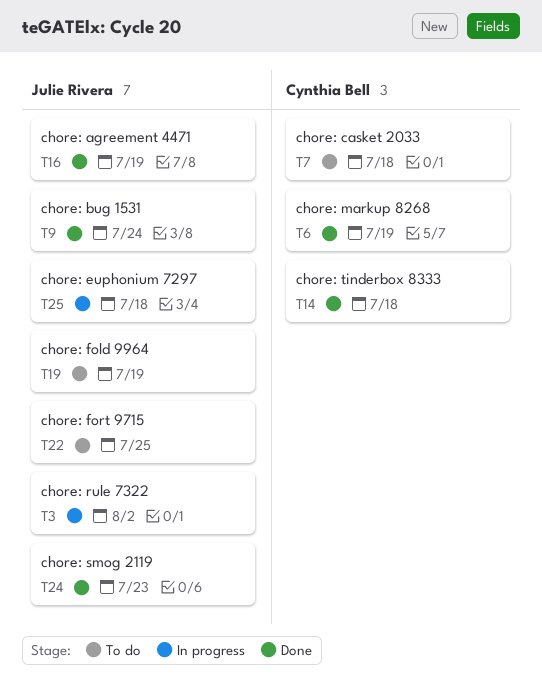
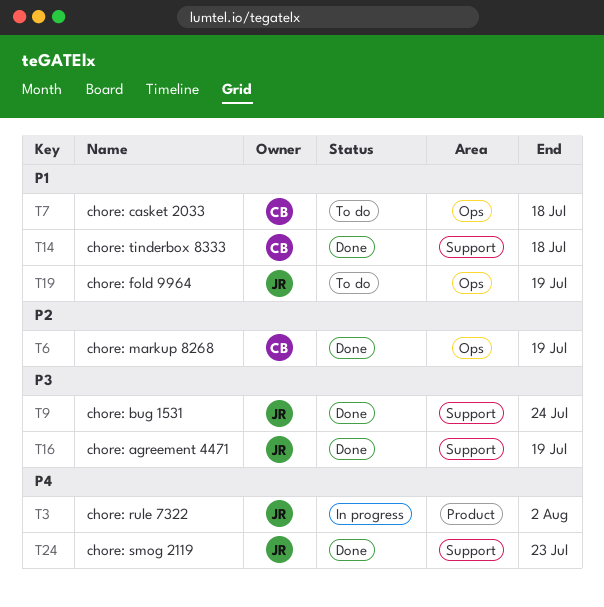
T22: present -> none
T25: present -> none

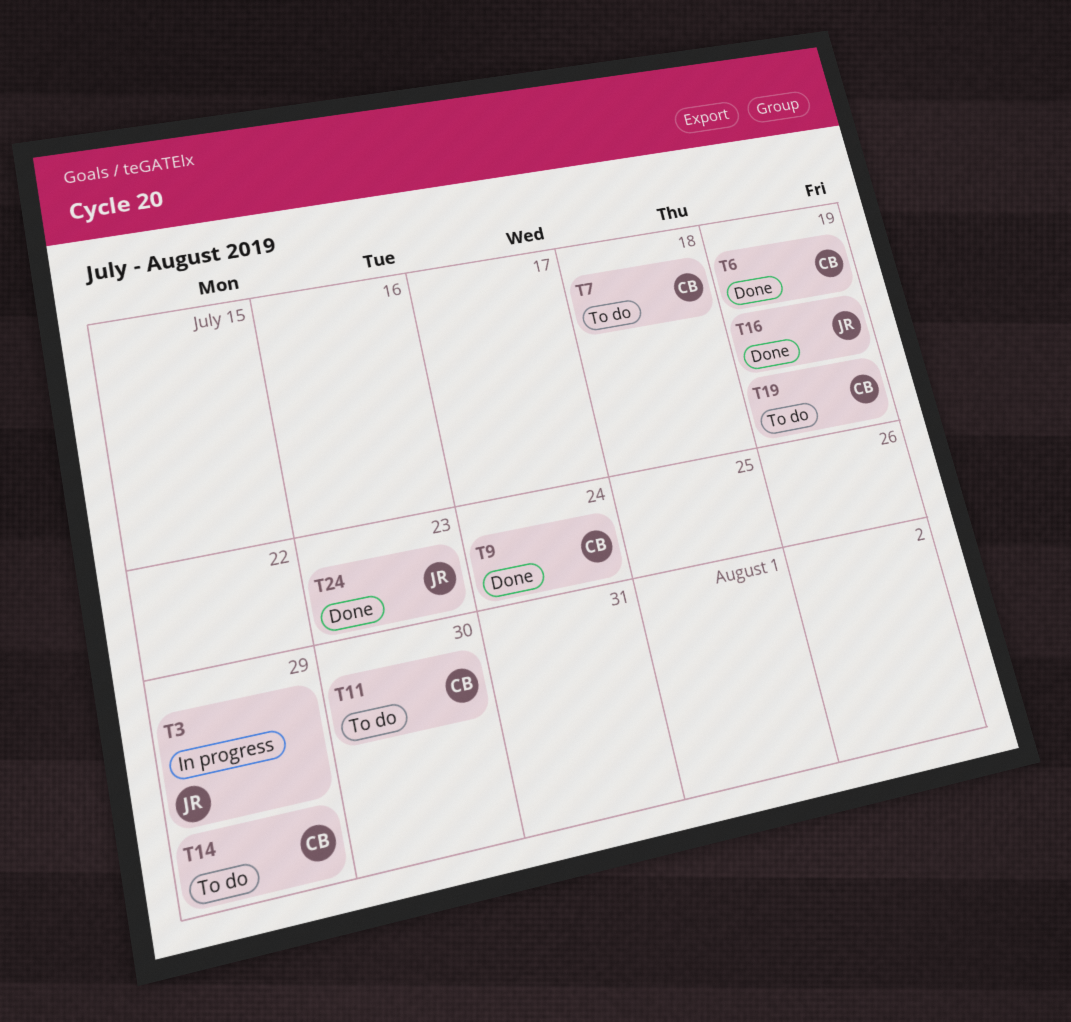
T3, due: Aug 2 -> Jul 29
T9, owner: JR -> CB
T11: none -> present
T14, status: Done -> To do
T14, due: Jul 18 -> Jul 29
T19, owner: JR -> CB

